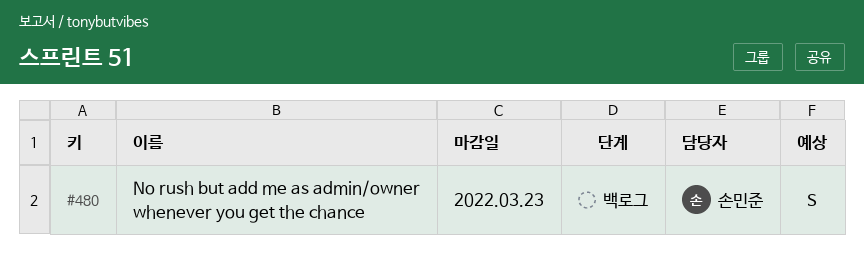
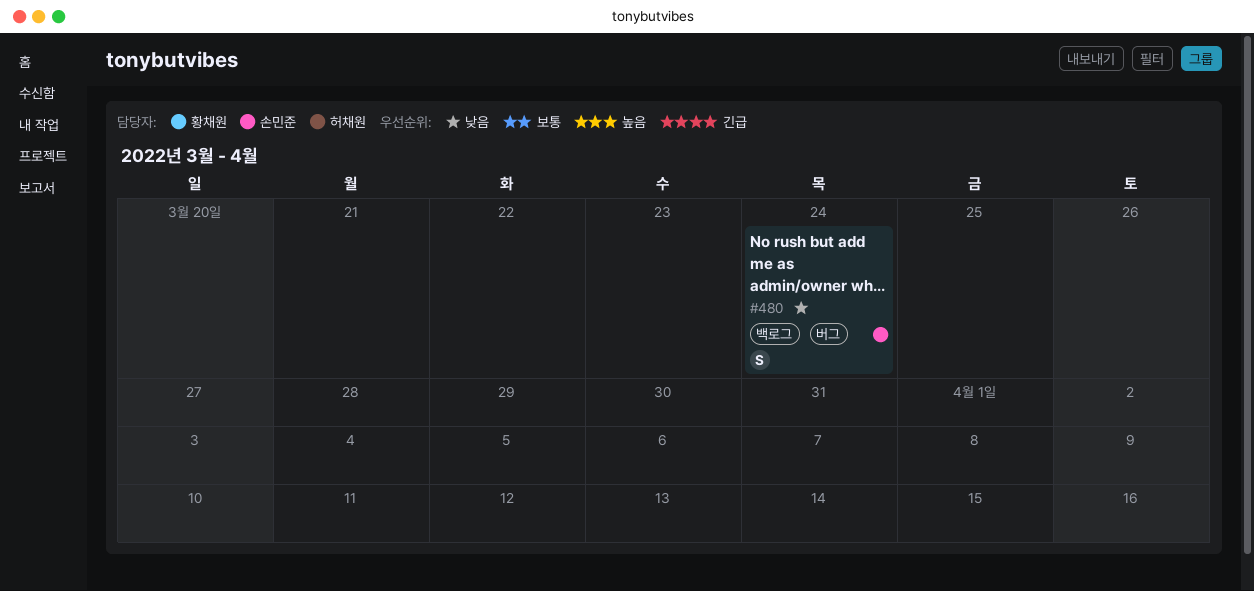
#480, due: Mar 23 -> Mar 24

